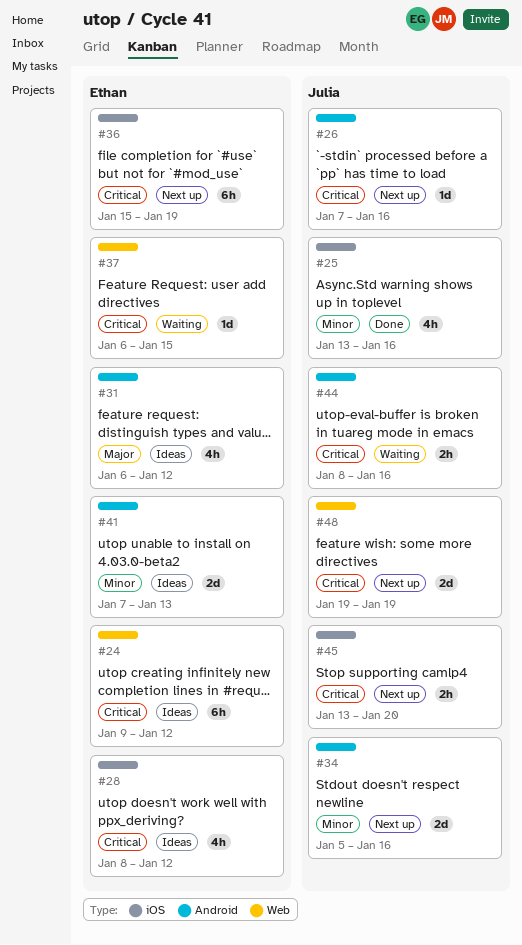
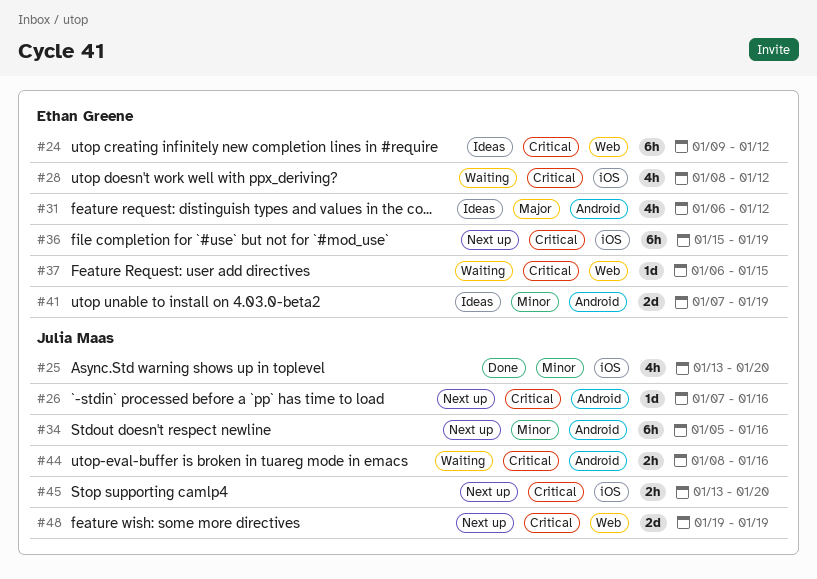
#25, due: Jan 16 -> Jan 20
#28, status: Ideas -> Waiting
#34, estimate: 2d -> 6h
#41, due: Jan 13 -> Jan 19

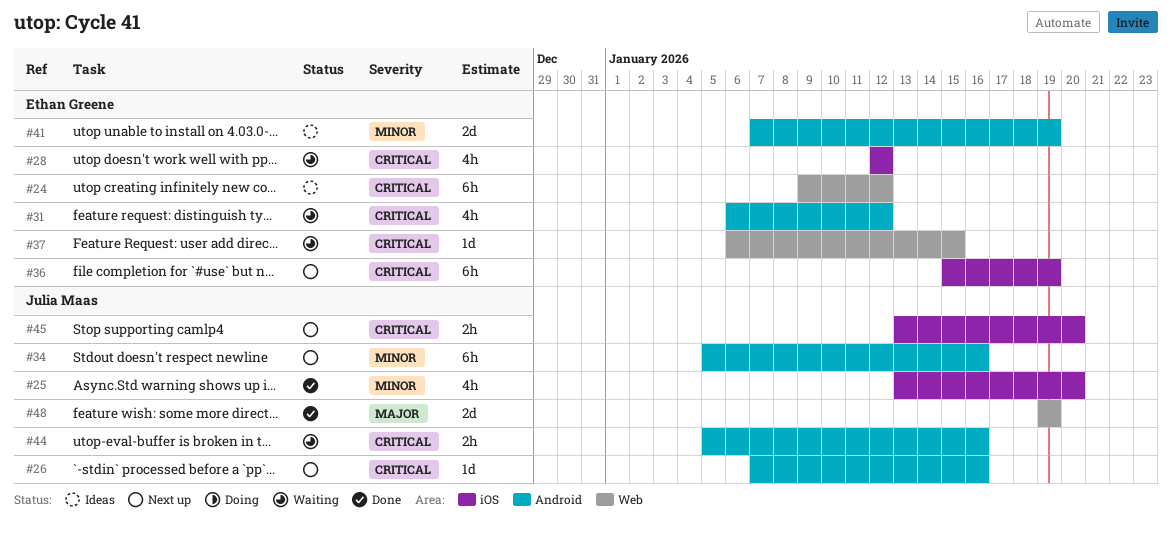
#28, start: Jan 8 -> Jan 12
#31, status: Ideas -> Waiting
#31, priority: Major -> Critical
#44, start: Jan 8 -> Jan 5
#48, status: Next up -> Done
#48, priority: Critical -> Major

